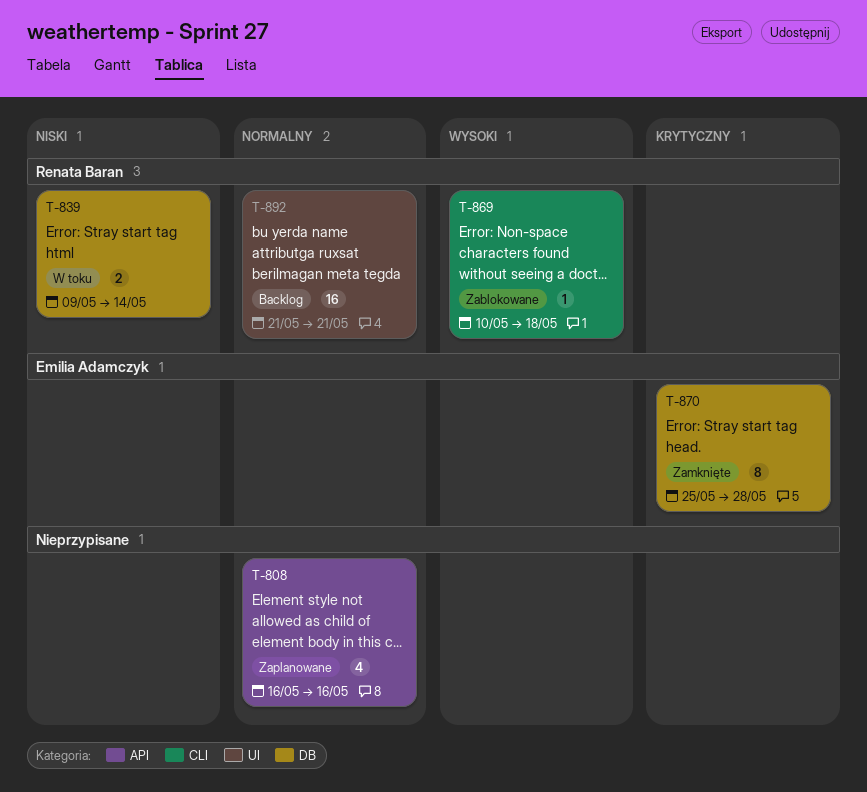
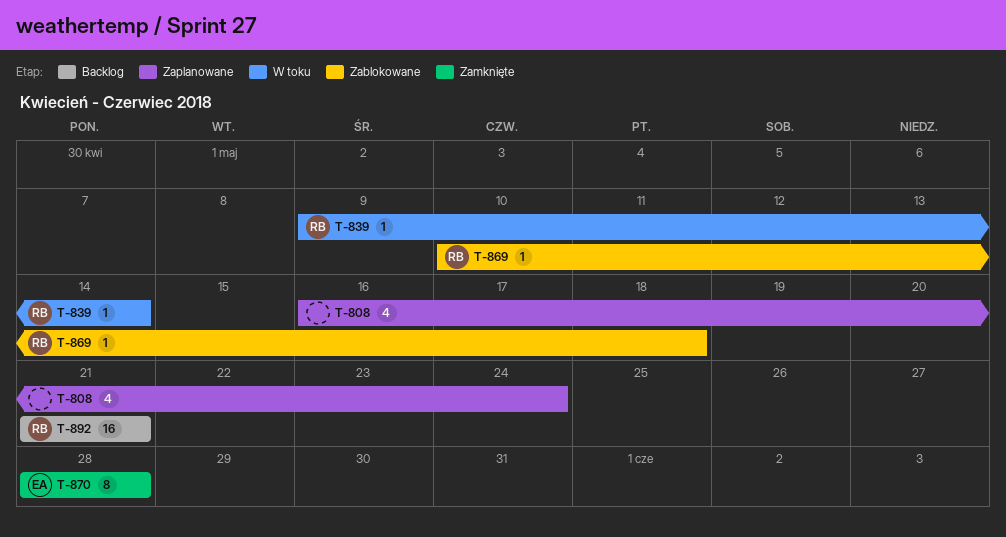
T-808, due: May 16 -> May 24
T-839, estimate: 2 -> 1
T-870, start: May 25 -> May 28

